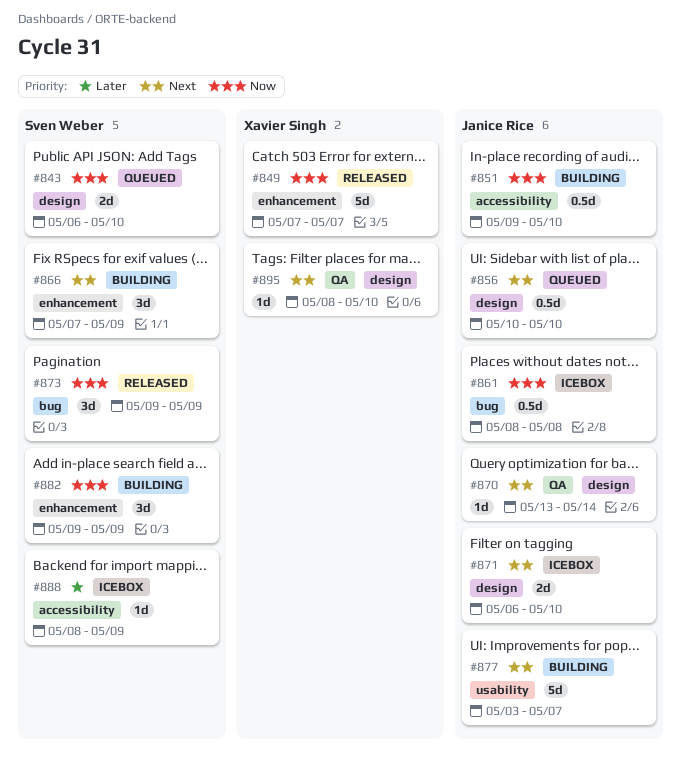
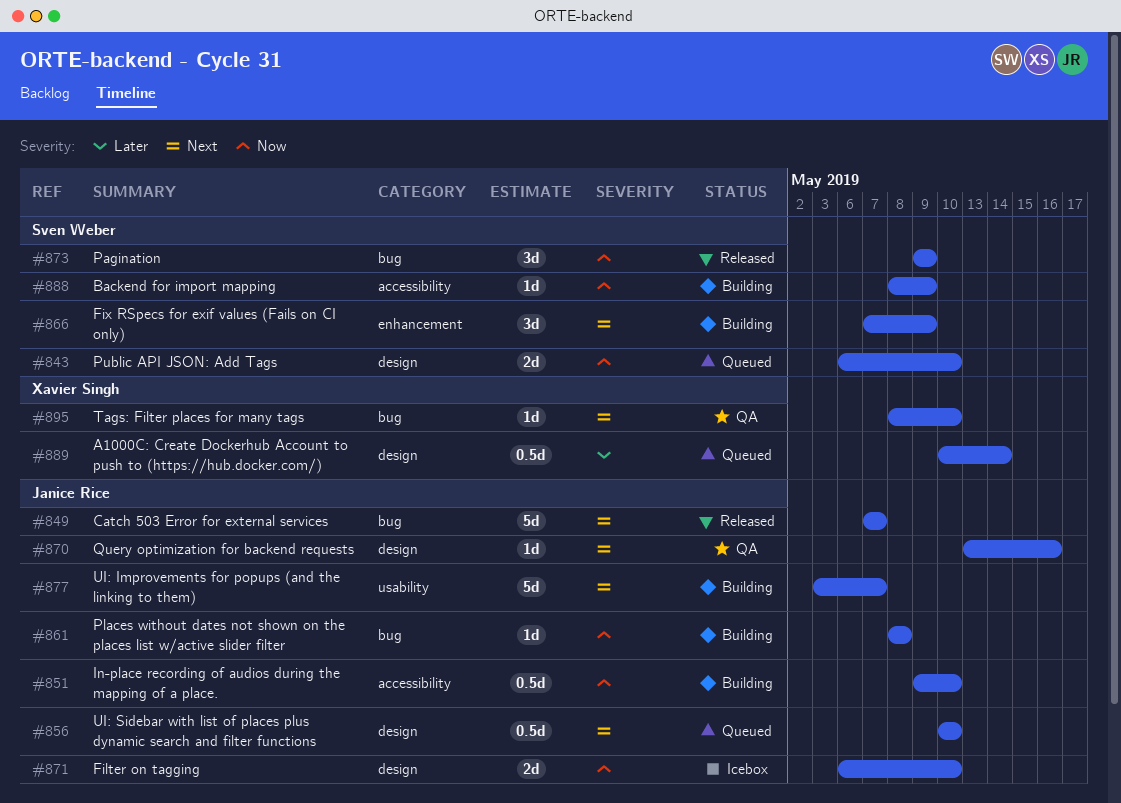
#849, owner: Xavier Singh -> Janice Rice
#849, priority: Now -> Next
#849, label: enhancement -> bug
#861, status: Icebox -> Building
#861, estimate: 0.5d -> 1d
#870, due: May 14 -> May 16
#871, priority: Next -> Now
#882: present -> none
#888, status: Icebox -> Building
#888, priority: Later -> Now
#889: none -> present
#895, label: design -> bug

